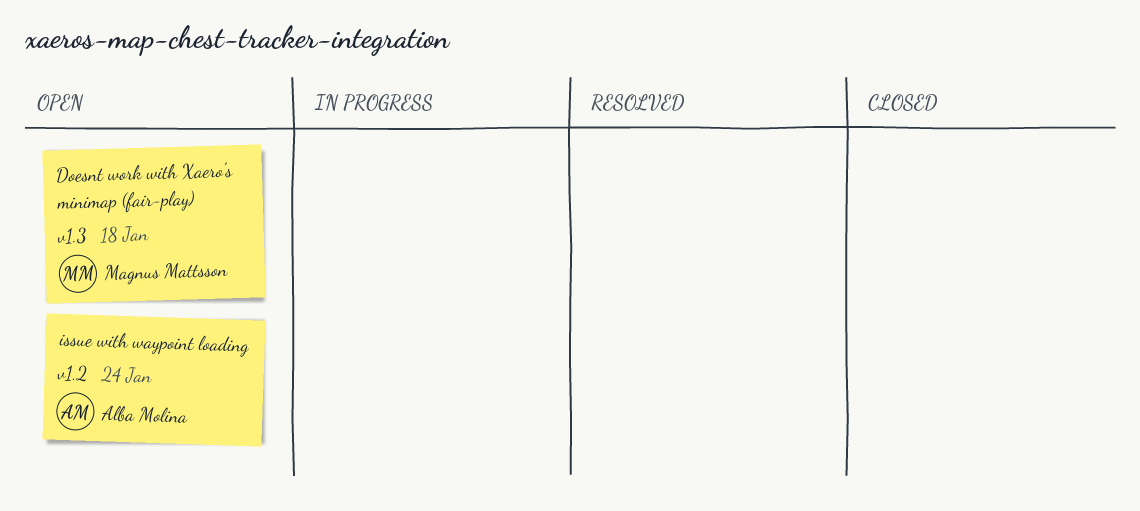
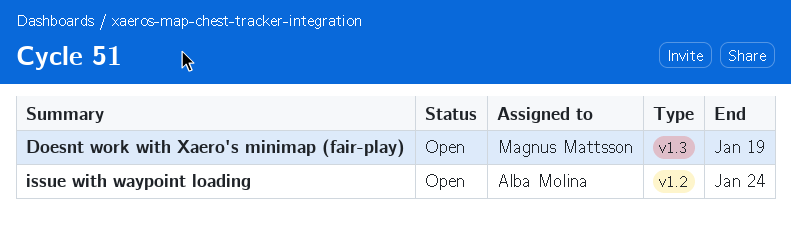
Doesnt work with Xaero's minimap (fair-play), due: Jan 18 -> Jan 19

